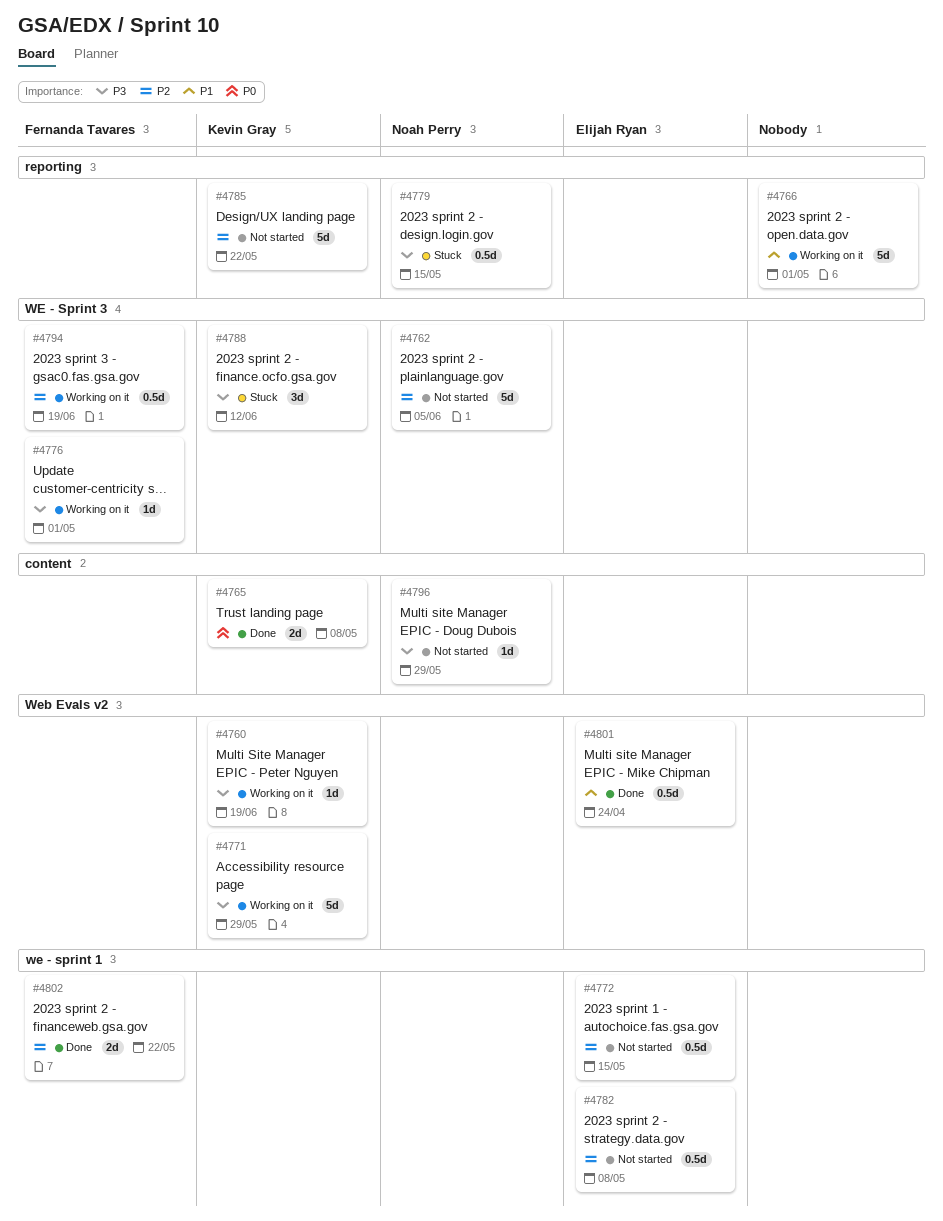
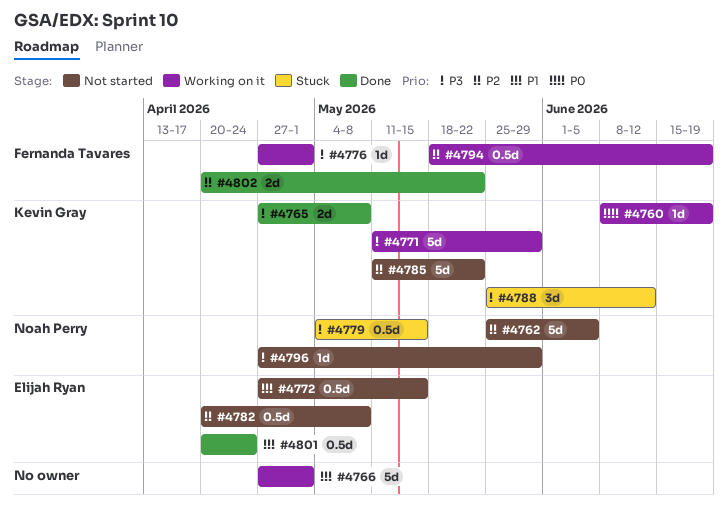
#4760, priority: P3 -> P0
#4765, priority: P0 -> P3
#4772, priority: P2 -> P1

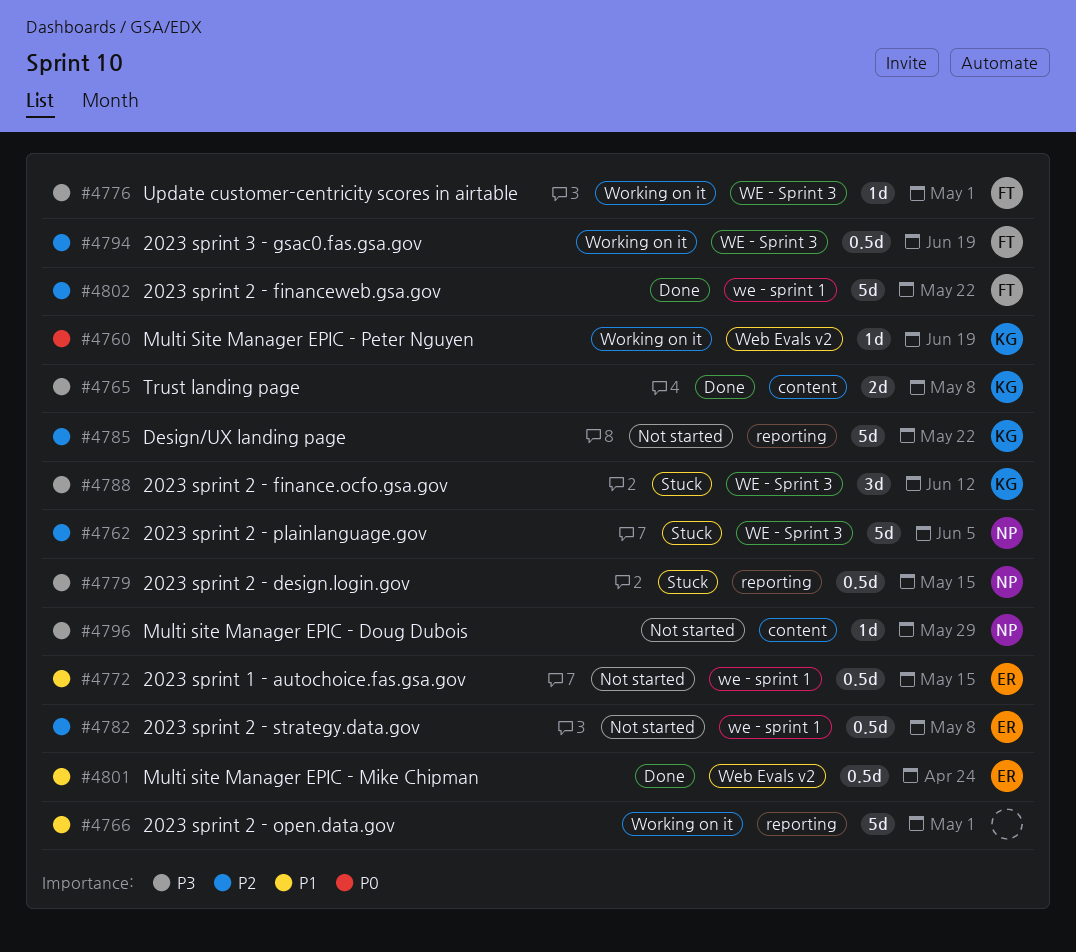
#4762, status: Not started -> Stuck
#4771: present -> none
#4802, estimate: 2d -> 5d

